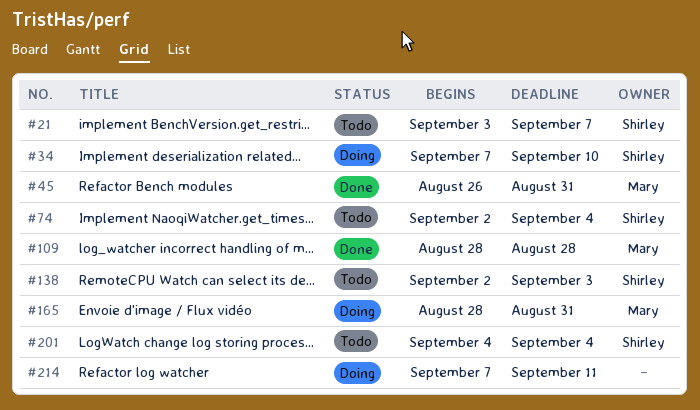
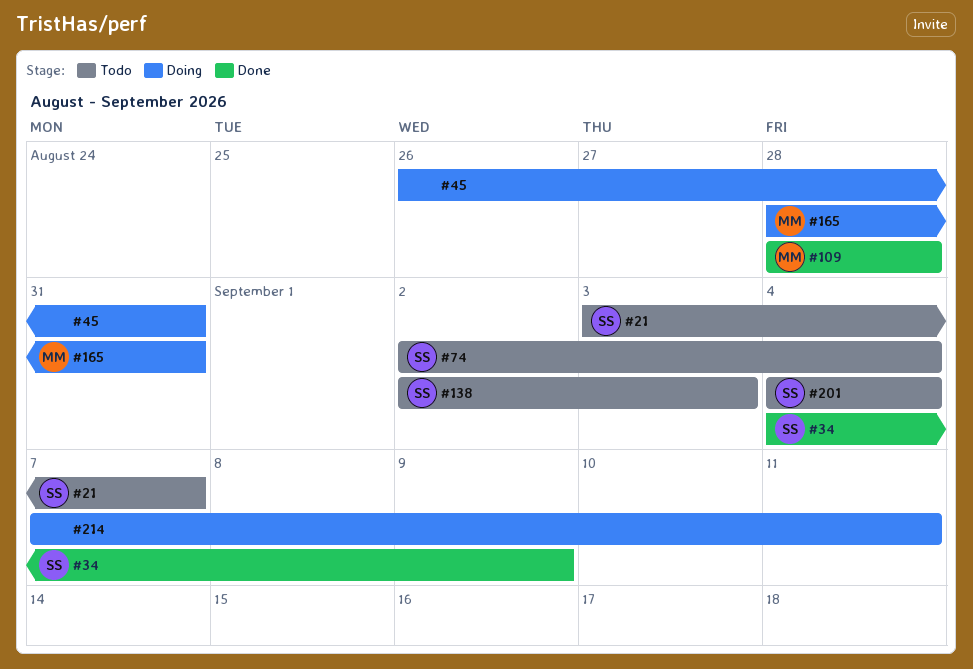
#34, status: Doing -> Done
#34, start: Sep 7 -> Sep 4
#34, due: Sep 10 -> Sep 9
#45, status: Done -> Doing
#45, owner: Mary -> none

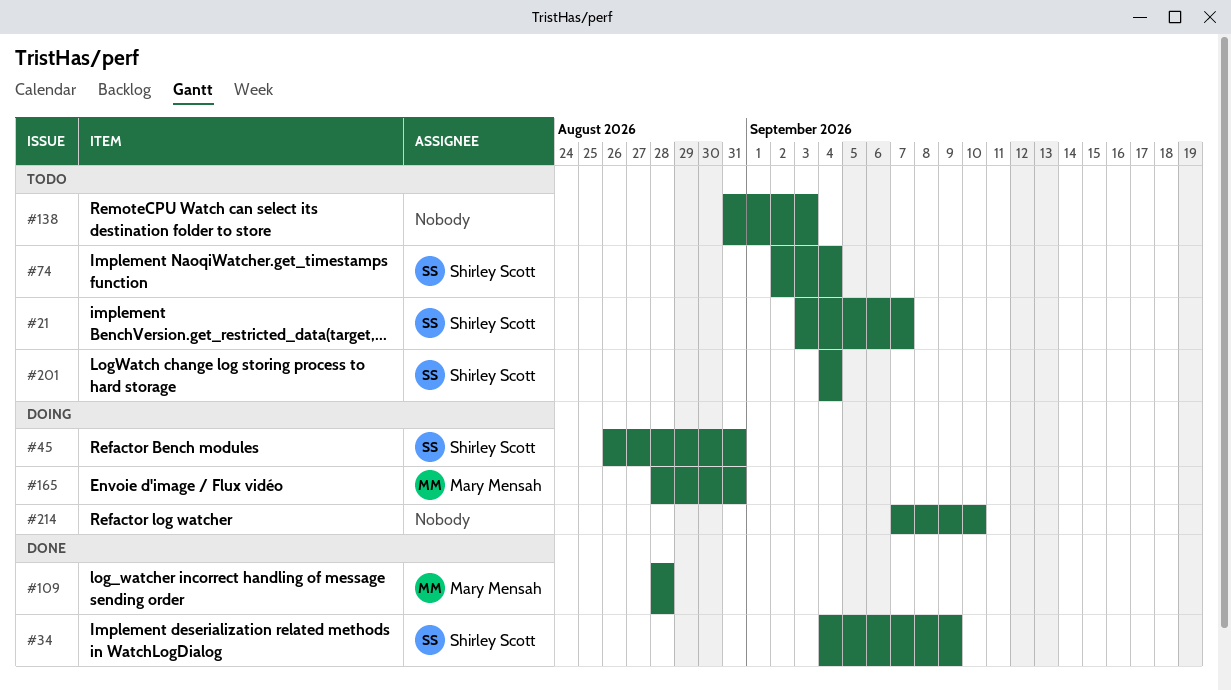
#45, owner: none -> Shirley Scott
#138, owner: Shirley Scott -> none
#138, start: Sep 2 -> Aug 31
#214, due: Sep 11 -> Sep 10

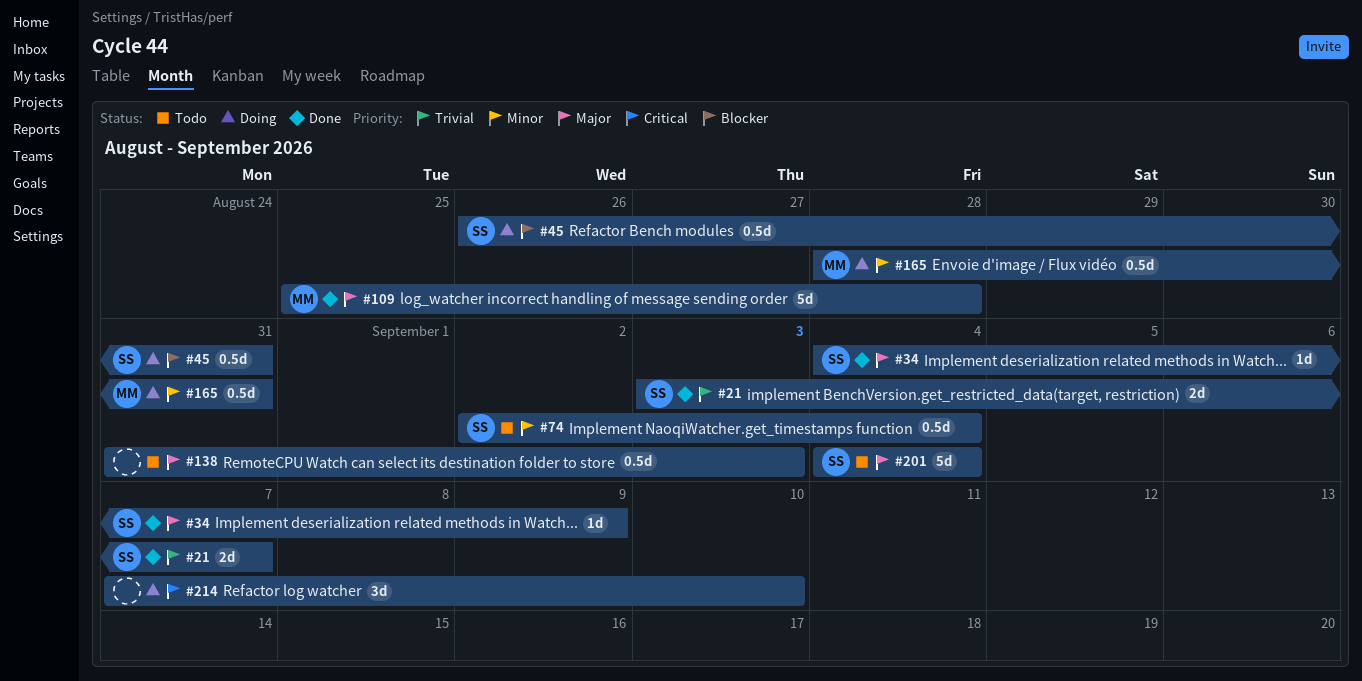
#21, status: Todo -> Done
#109, start: Aug 28 -> Aug 25

